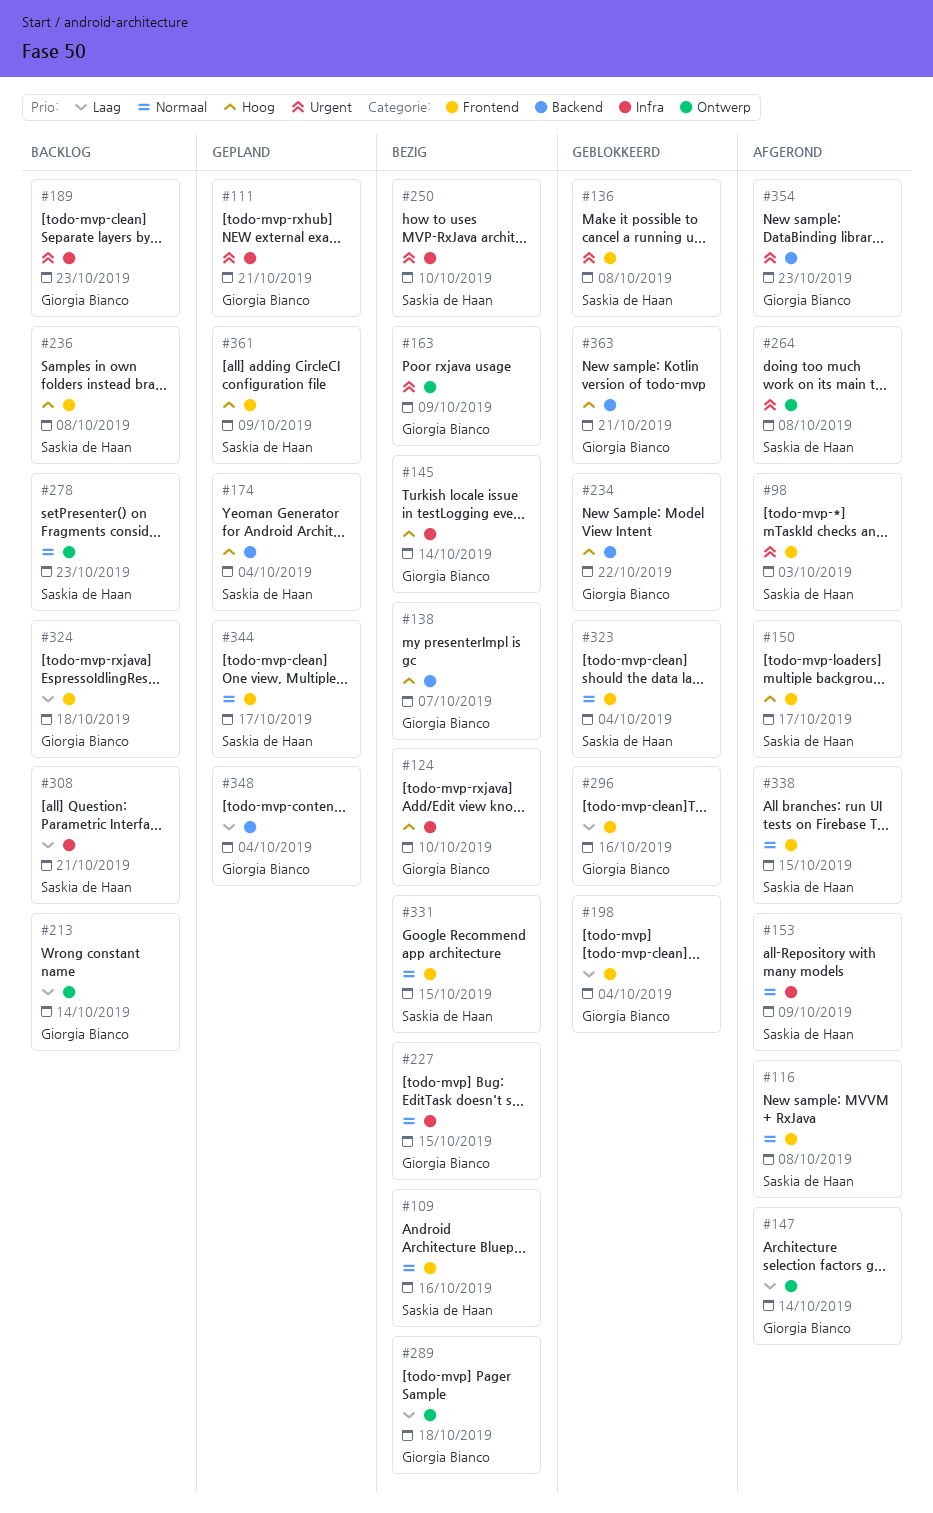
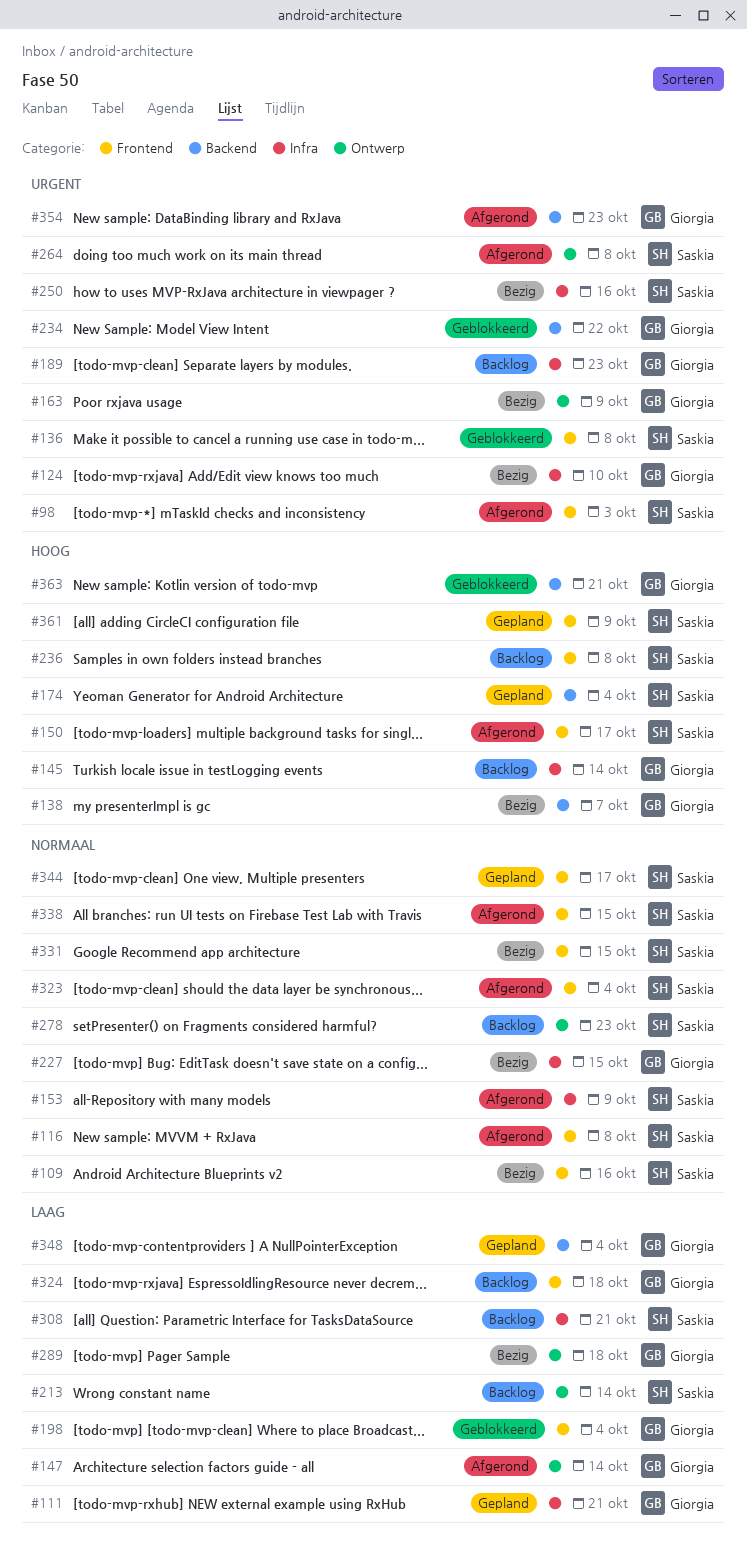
#111, priority: Urgent -> Laag
#124, priority: Hoog -> Urgent
#145, status: Bezig -> Backlog
#213, owner: Giorgia Bianco -> Saskia de Haan
#234, priority: Hoog -> Urgent
#250, due: Oct 10 -> Oct 16
#296: present -> none
#323, status: Geblokkeerd -> Afgerond

